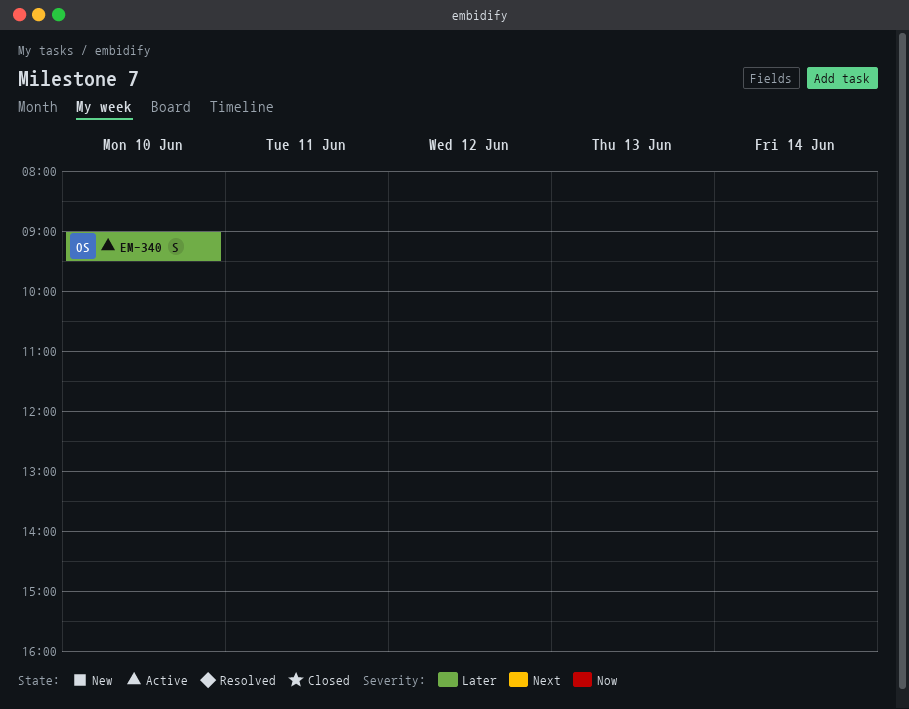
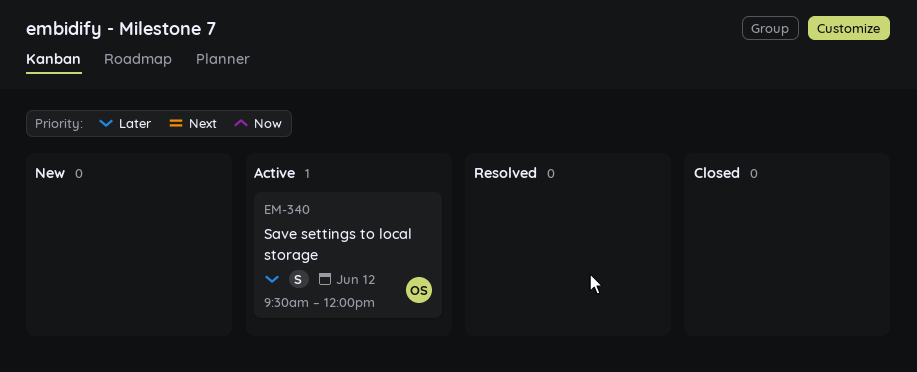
EM-340, day: Jun 10 -> Jun 12
EM-340, begins: 09:00 -> 09:30
EM-340, ends: 09:30 -> 12:00

